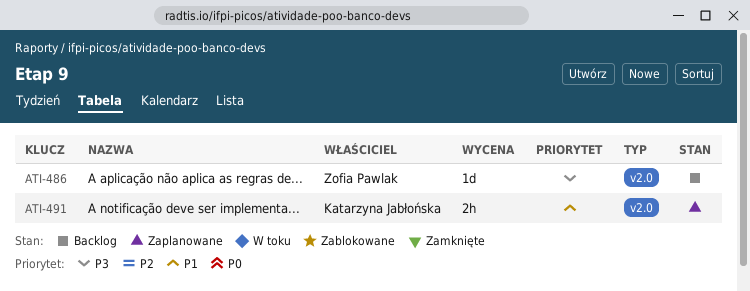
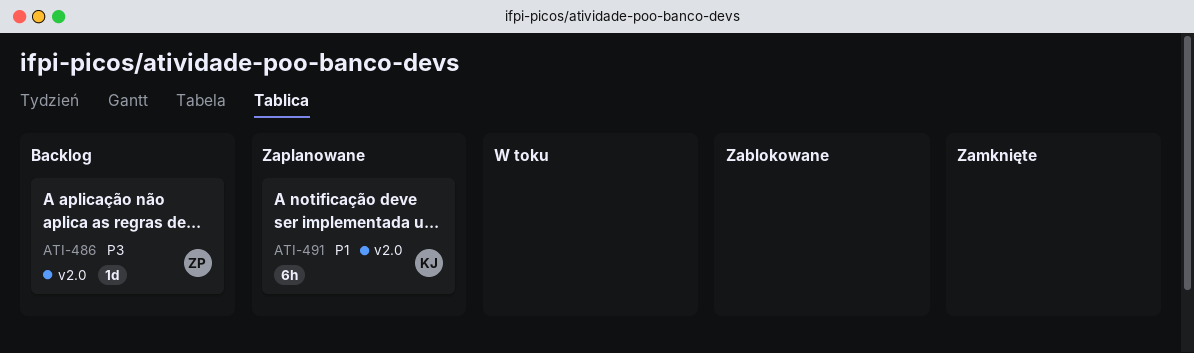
ATI-491, estimate: 2h -> 6h

